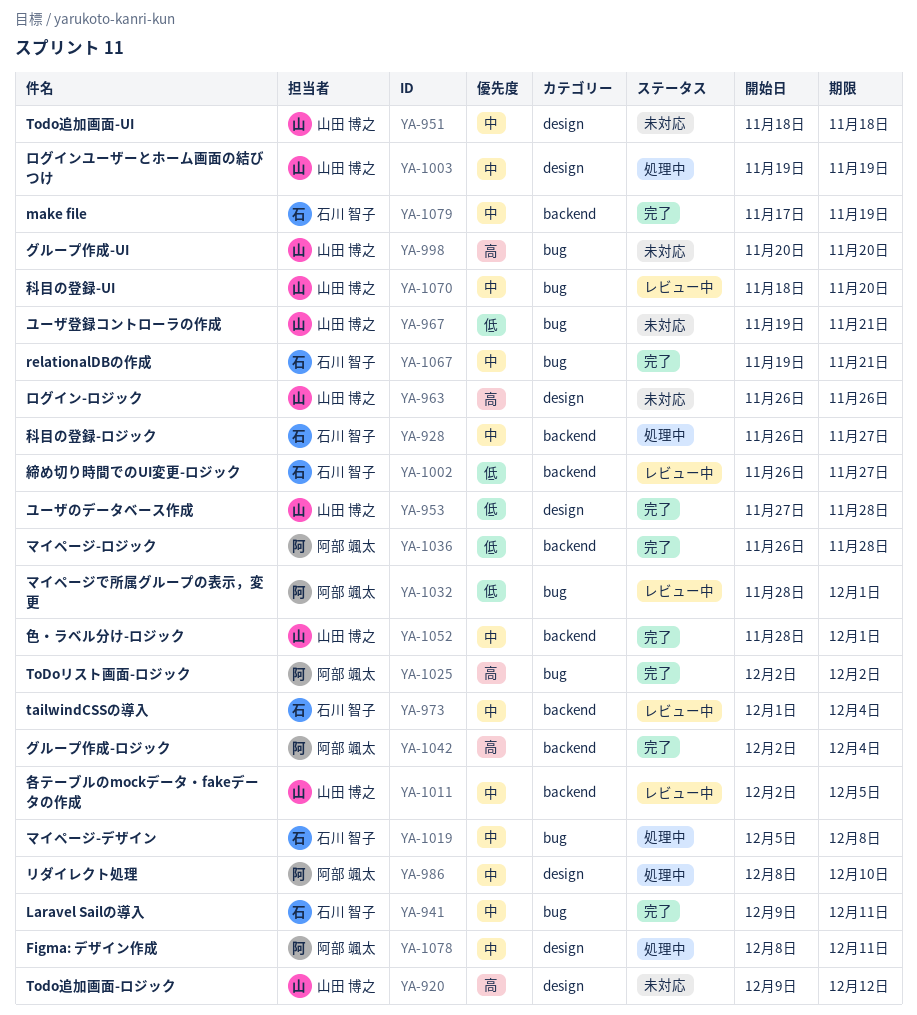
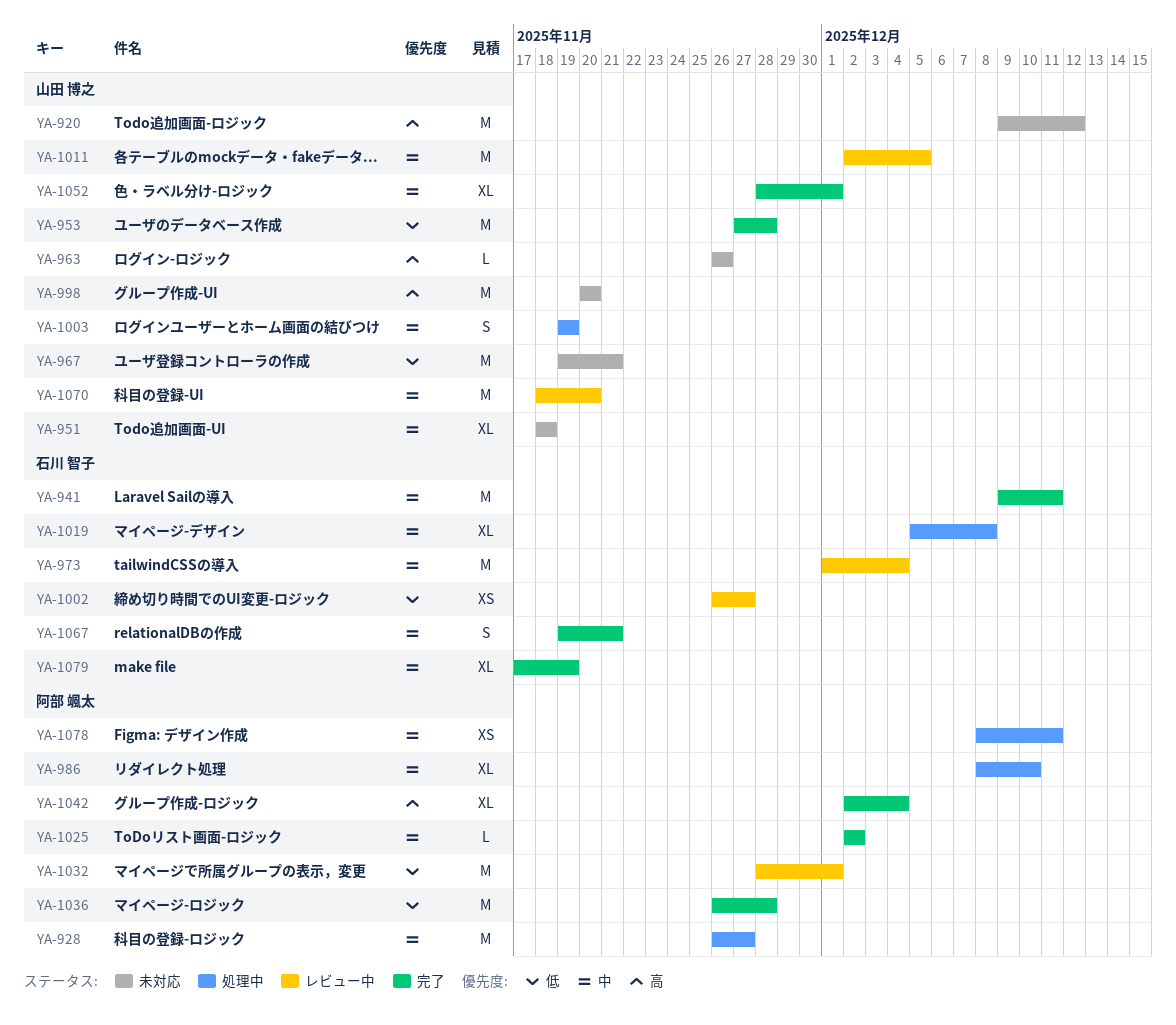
YA-928, owner: 石川 智子 -> 阿部 颯太
YA-1025, priority: 高 -> 中

